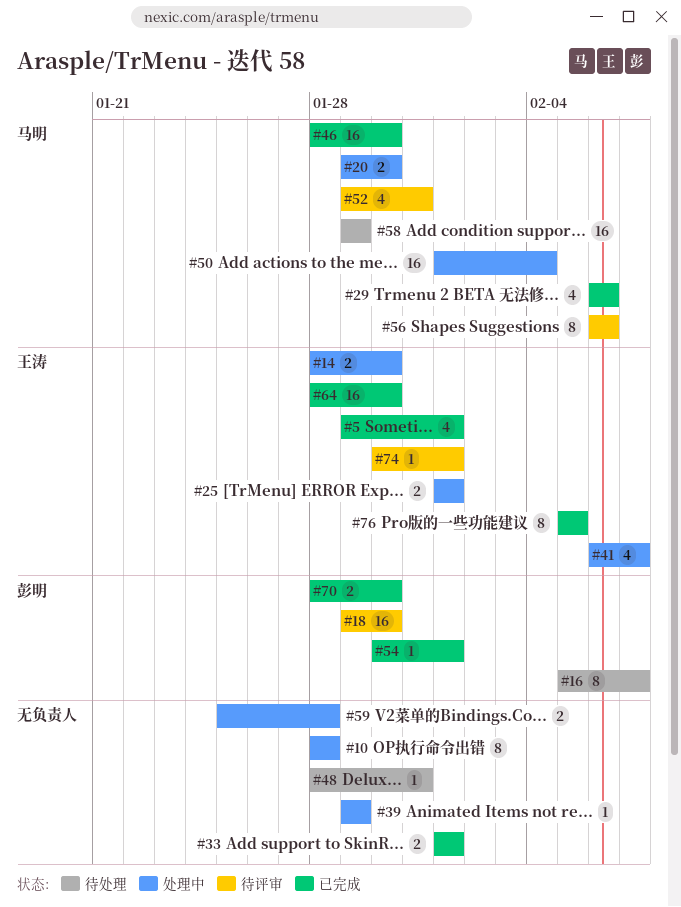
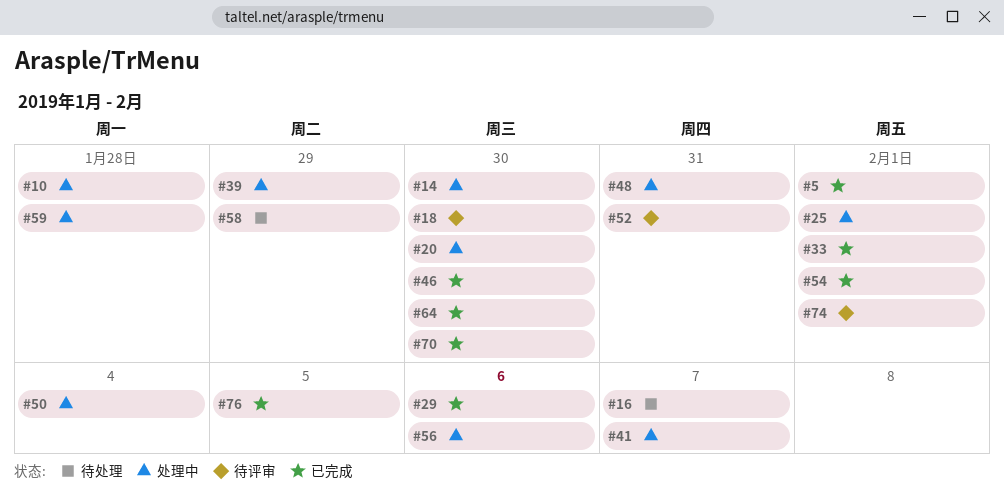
#48, status: 待处理 -> 处理中
#56, status: 待评审 -> 处理中

